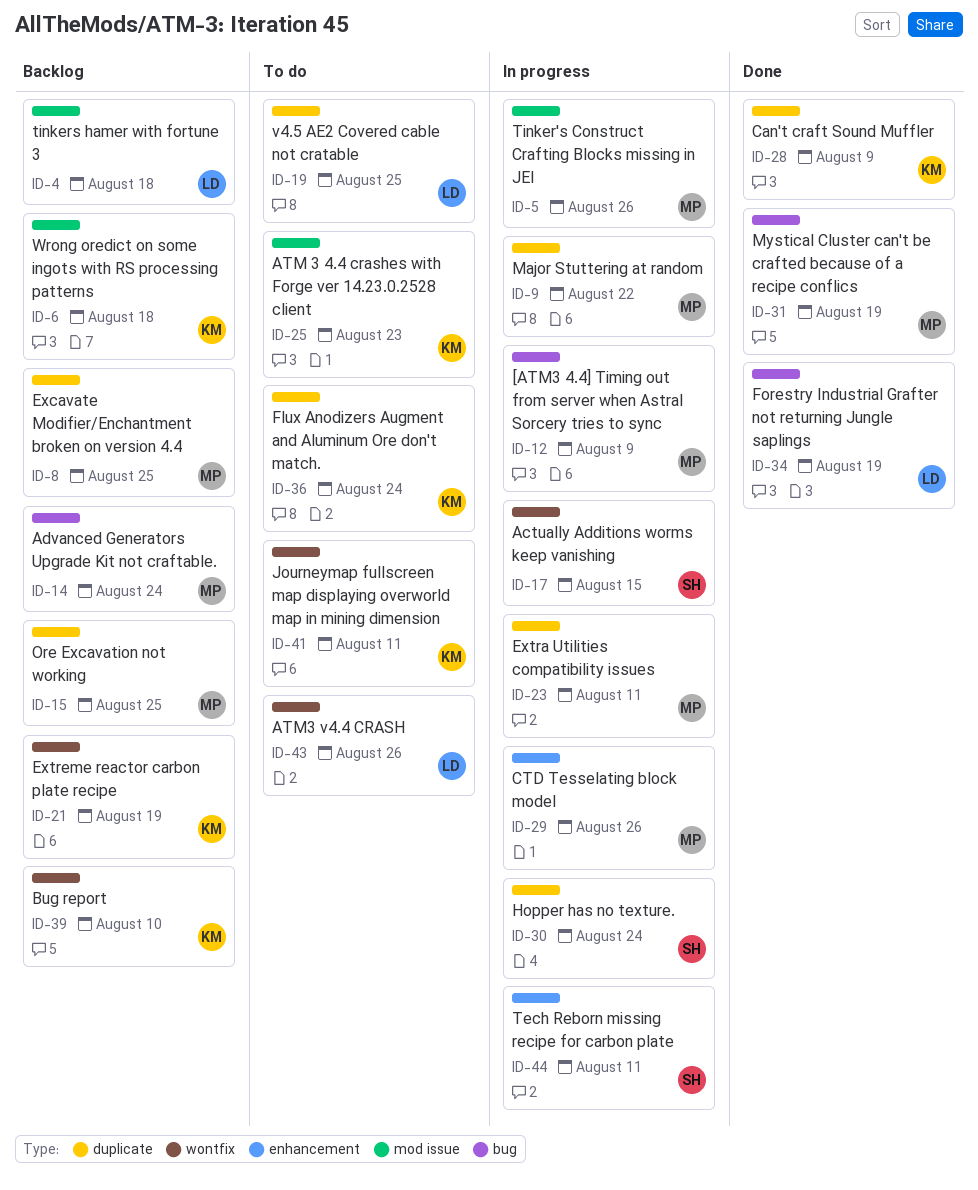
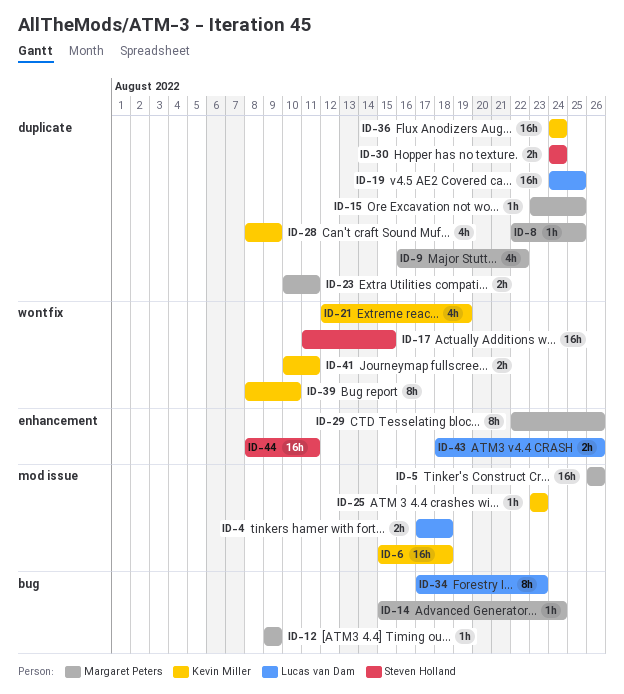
ID-31: present -> none
ID-34, due: Aug 19 -> Aug 23
ID-43, label: wontfix -> enhancement

